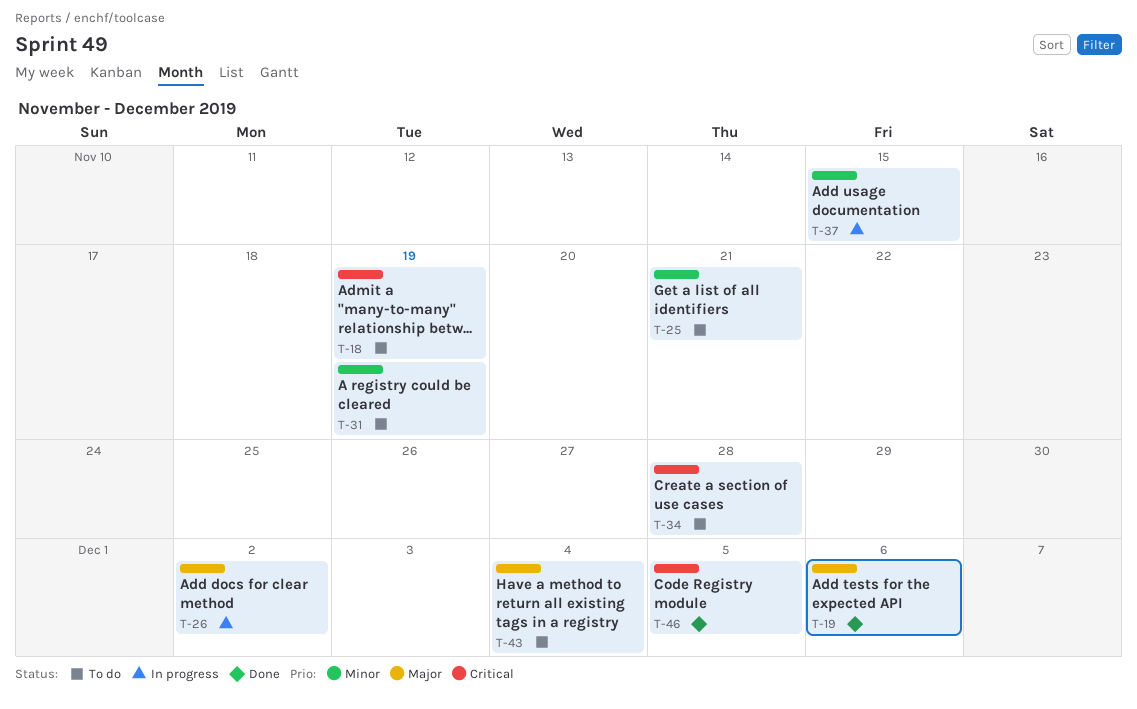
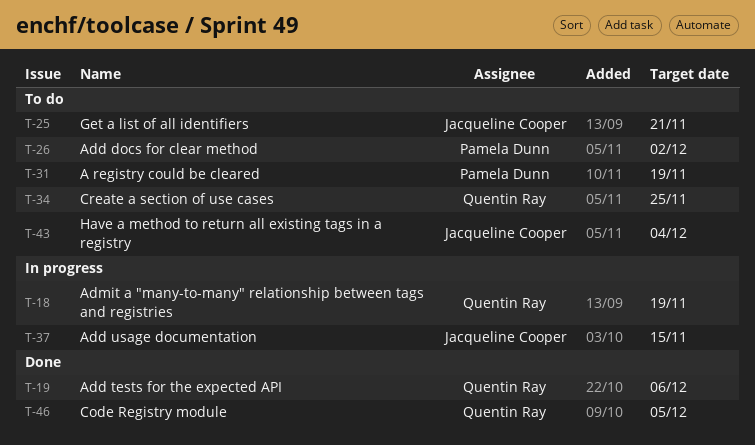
T-18, status: To do -> In progress
T-26, status: In progress -> To do
T-34, due: Nov 28 -> Nov 25

